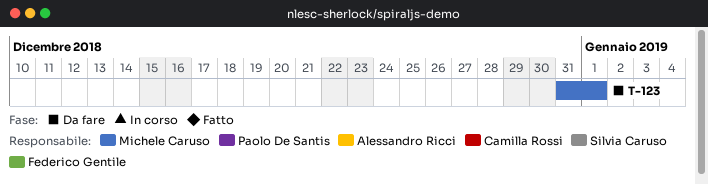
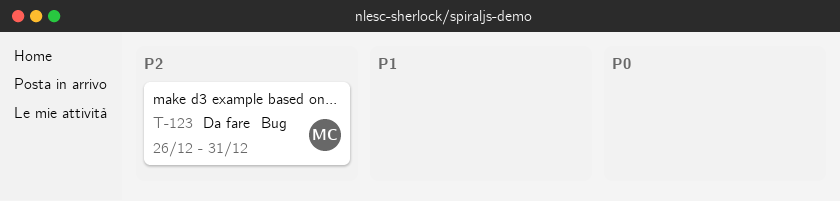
T-123, start: Dec 31 -> Dec 26
T-123, due: Jan 1 -> Dec 31

